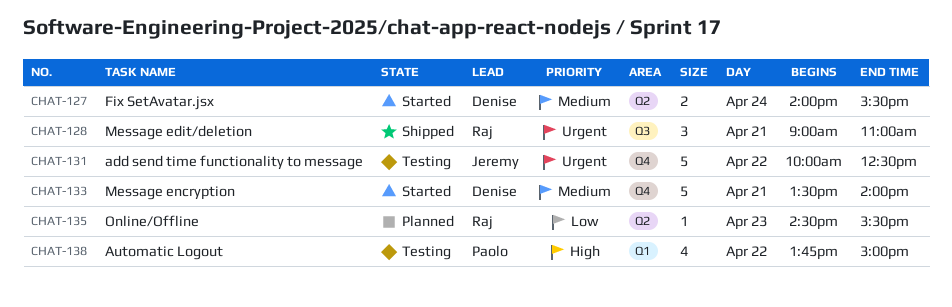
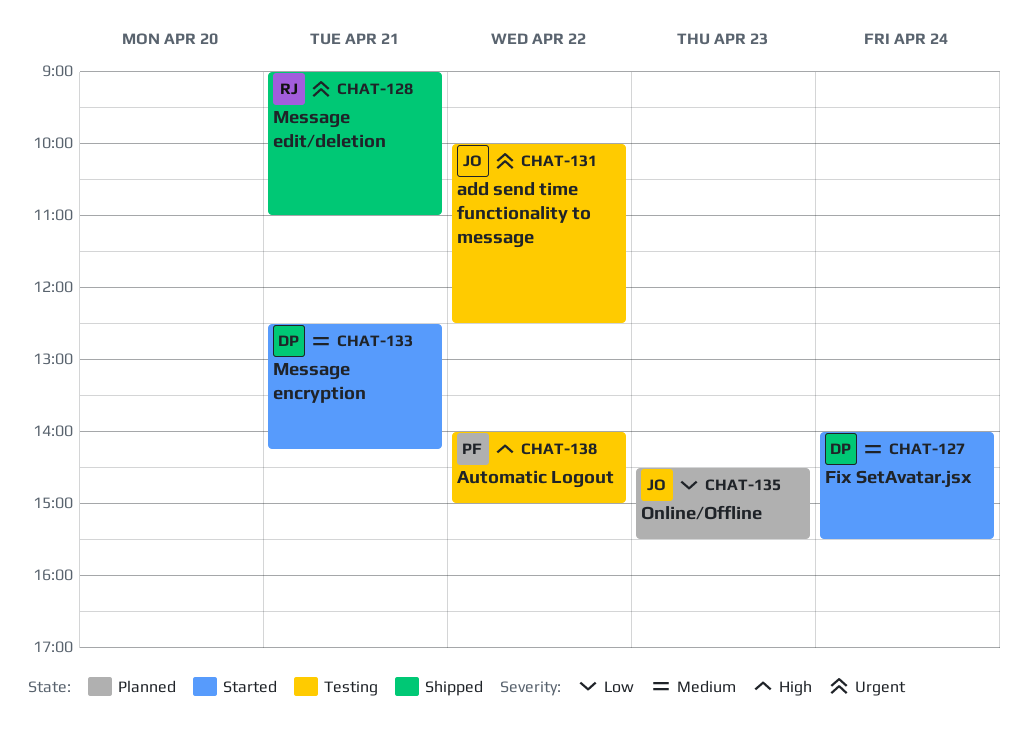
CHAT-133, begins: 13:30 -> 12:30
CHAT-133, ends: 14:00 -> 14:15
CHAT-135, owner: Raj -> Jeremy
CHAT-138, begins: 13:45 -> 14:00

